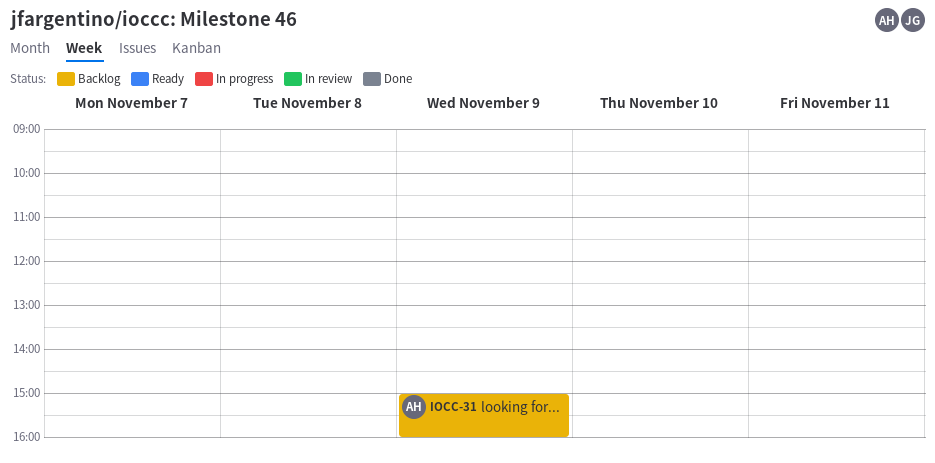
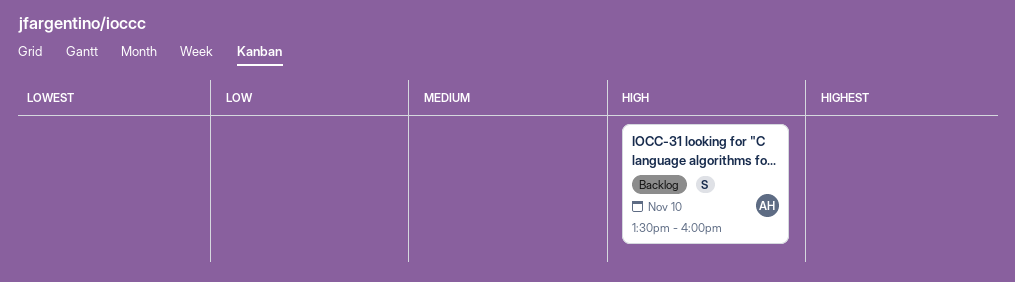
IOCC-31, day: Nov 9 -> Nov 10
IOCC-31, begins: 15:00 -> 13:30

